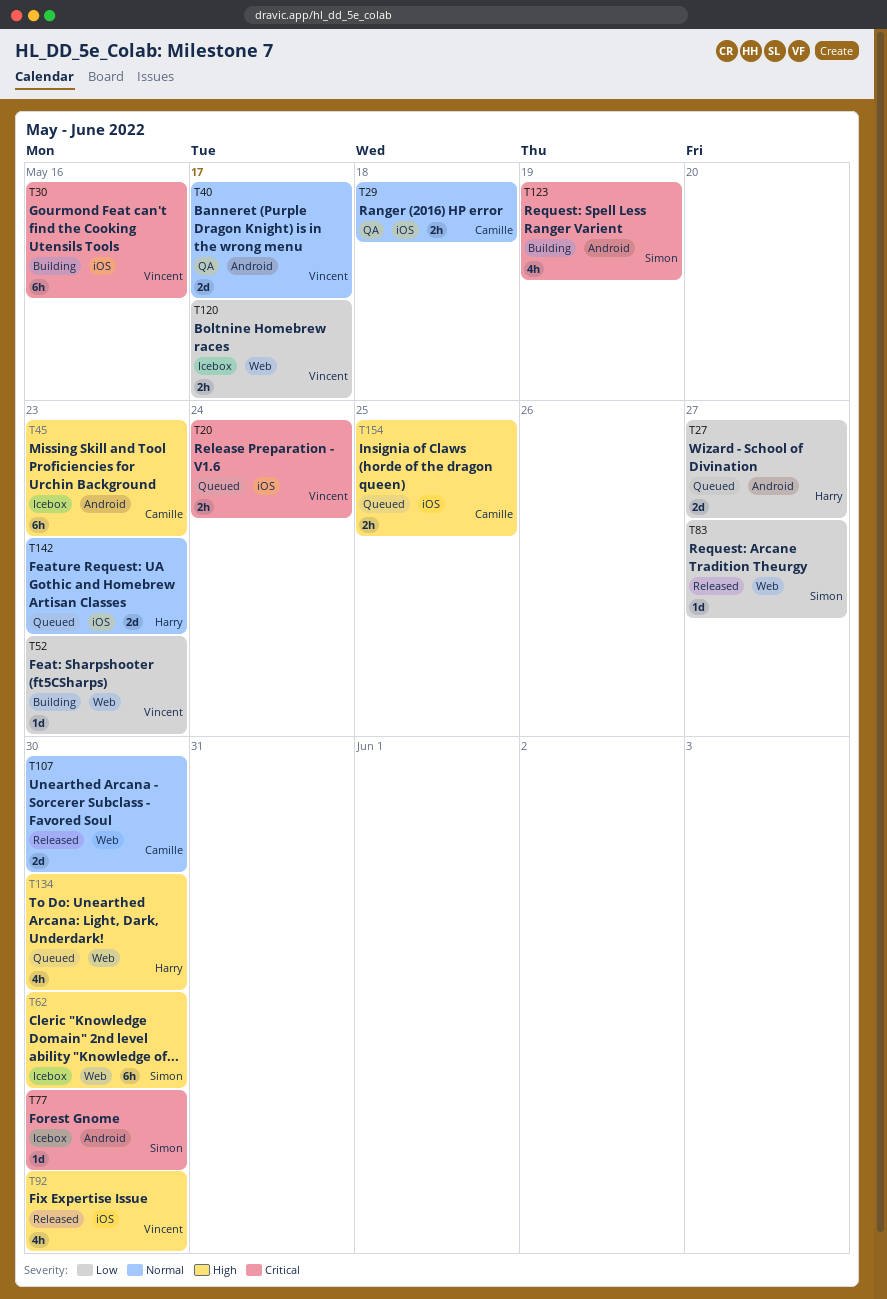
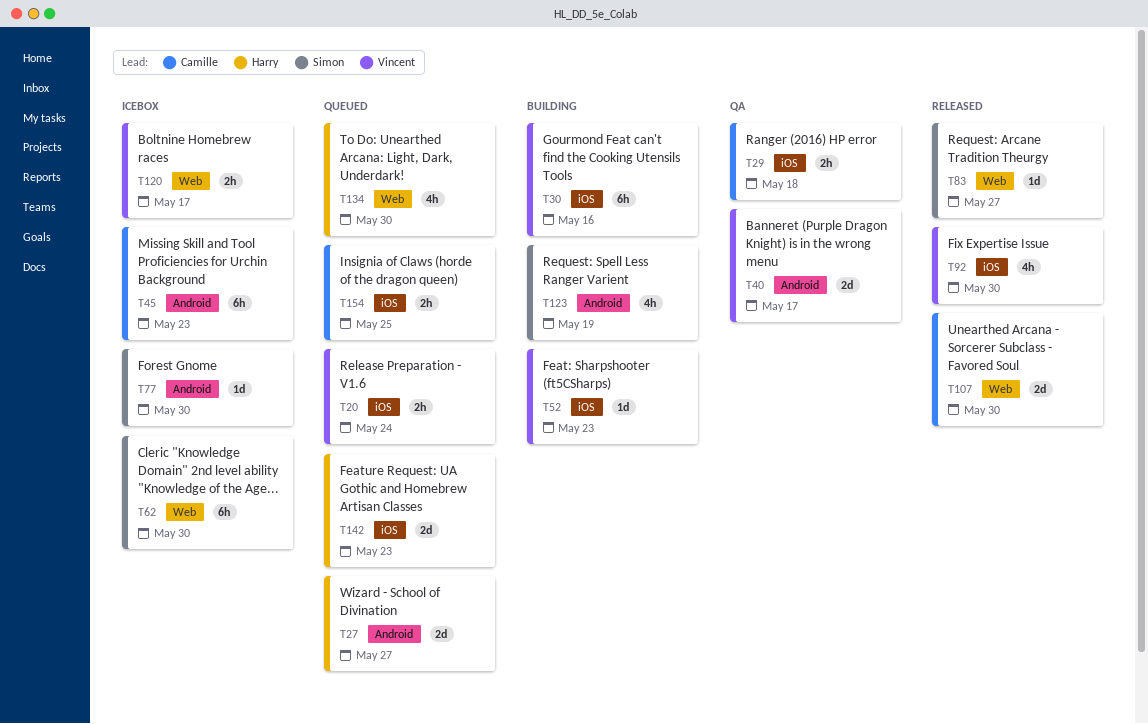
T52, label: Web -> iOS

